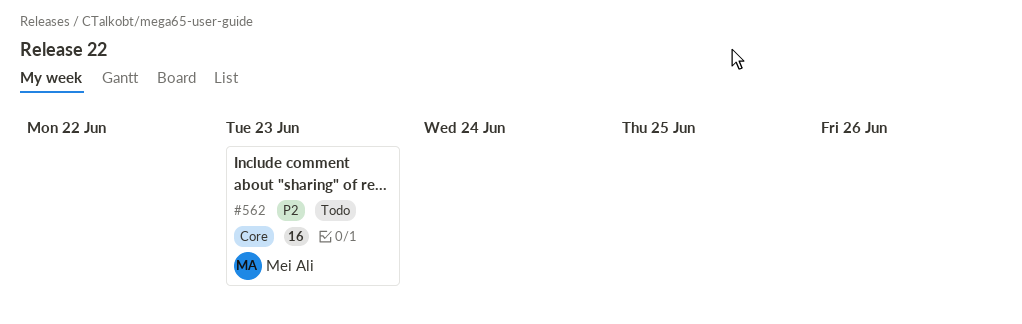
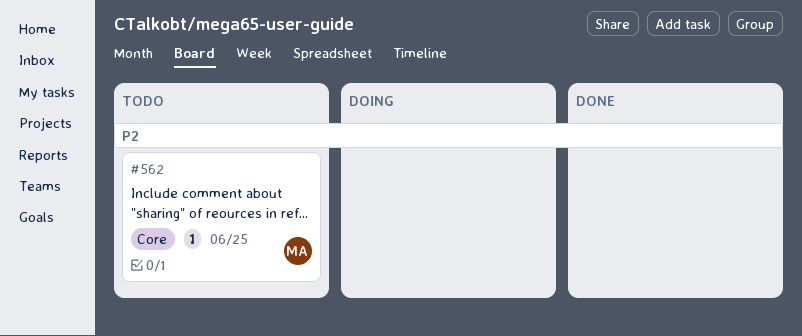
#562, estimate: 16 -> 1
#562, due: Jun 23 -> Jun 25

